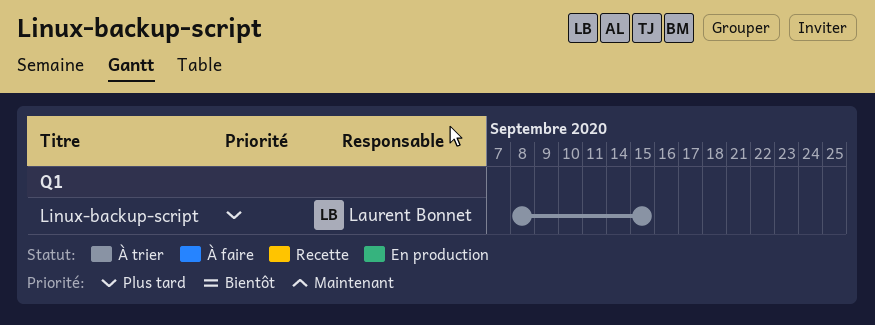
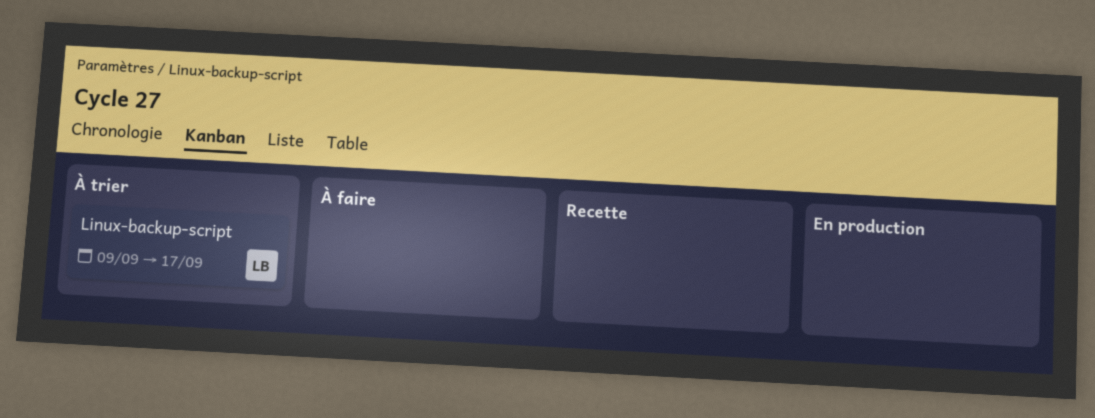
Linux-backup-script, start: Sep 8 -> Sep 9
Linux-backup-script, due: Sep 15 -> Sep 17

